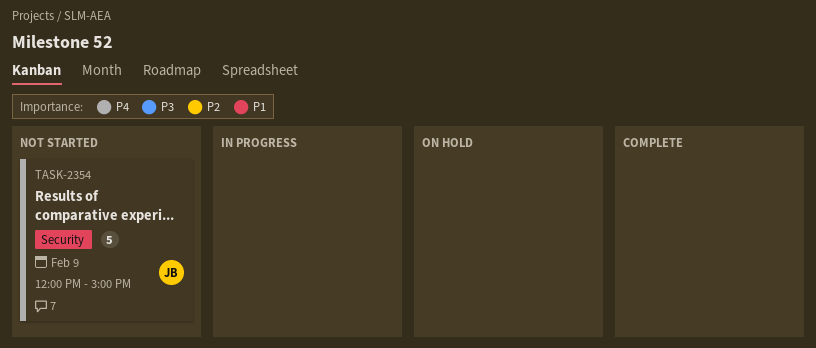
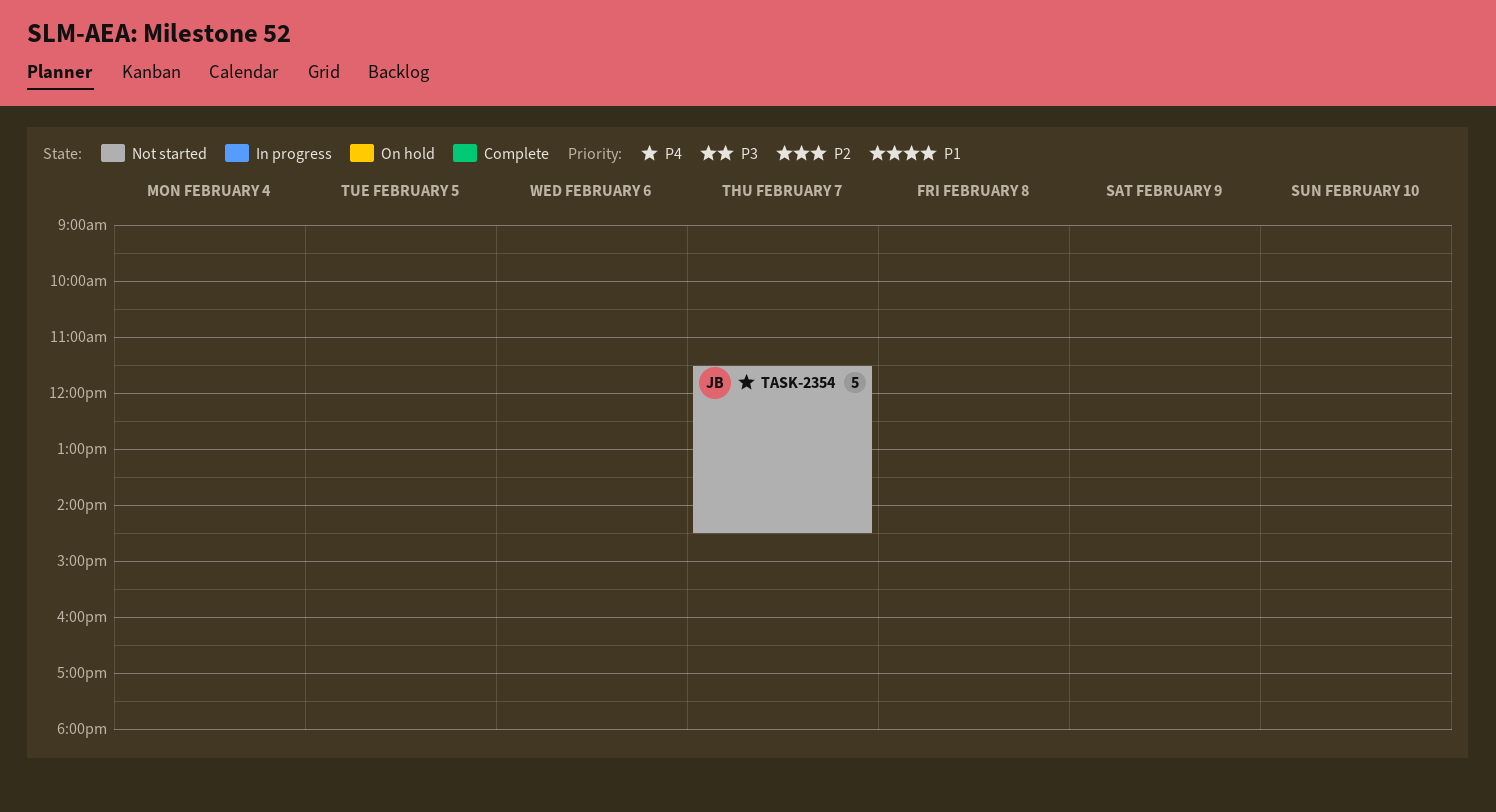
TASK-2354, day: Feb 9 -> Feb 7
TASK-2354, begins: 12:00 -> 11:30
TASK-2354, ends: 15:00 -> 14:30

